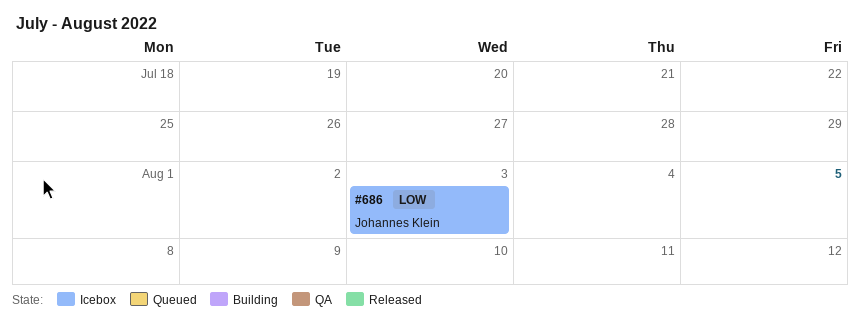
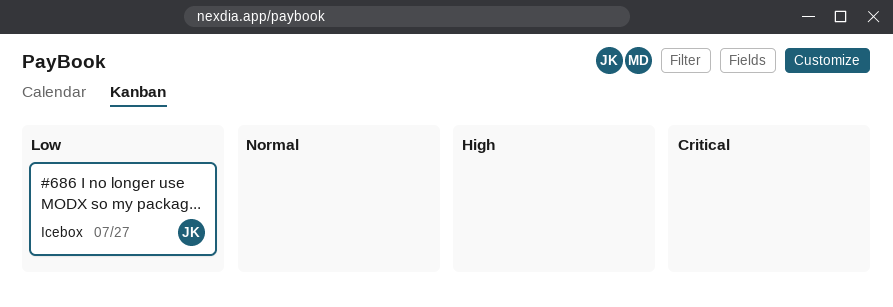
#686, due: Aug 3 -> Jul 27

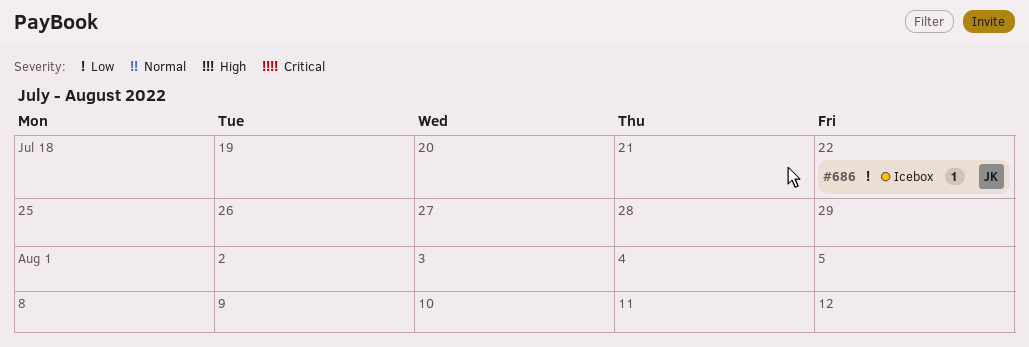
#686, due: Jul 27 -> Jul 22

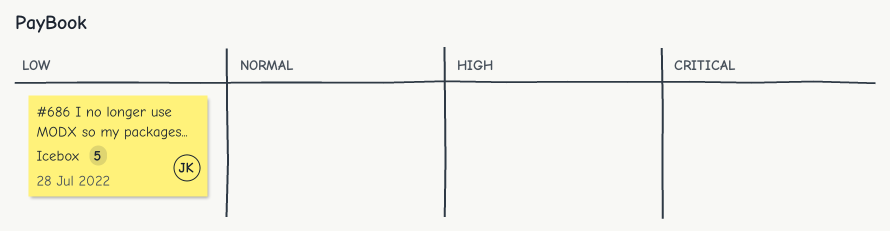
#686, estimate: 1 -> 5
#686, due: Jul 22 -> Jul 28

